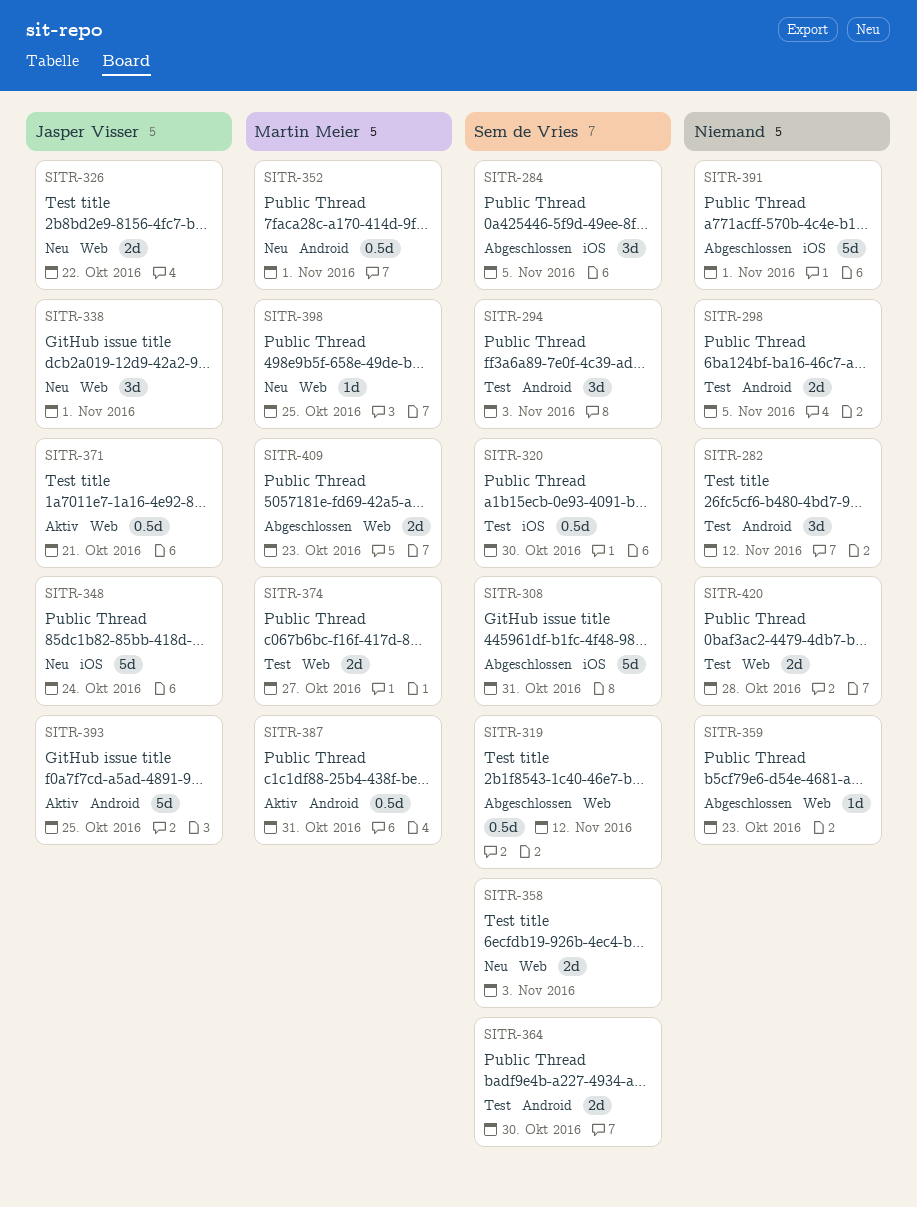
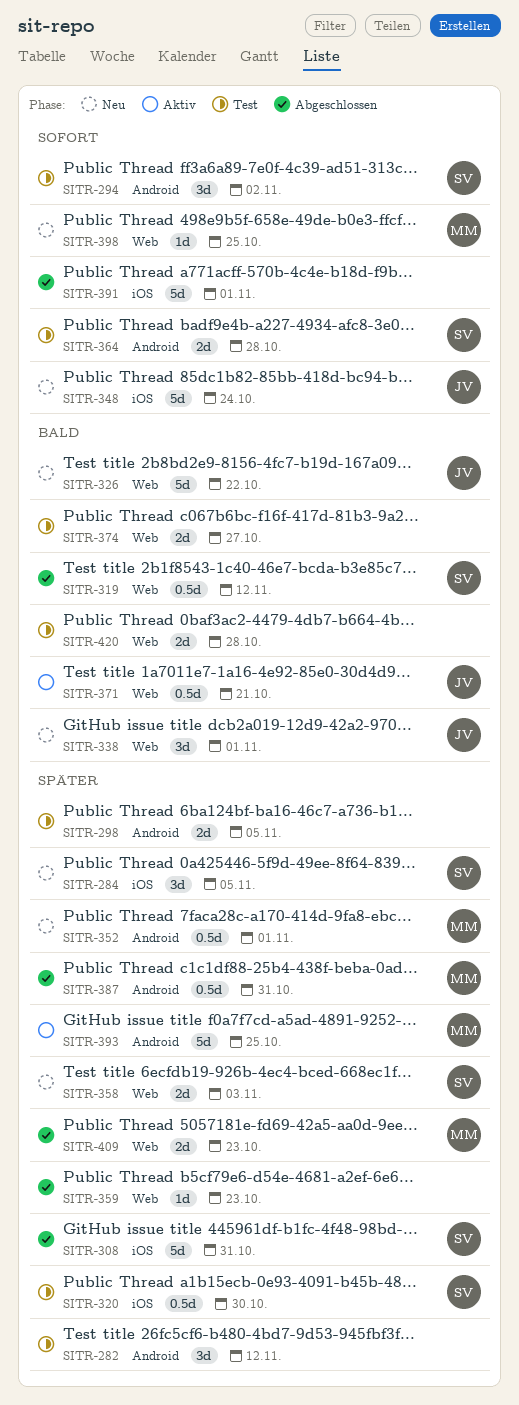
SITR-284, status: Abgeschlossen -> Neu
SITR-294, due: Nov 3 -> Nov 2
SITR-326, estimate: 2d -> 5d
SITR-364, due: Oct 30 -> Oct 28
SITR-374, owner: Martin Meier -> none
SITR-387, status: Aktiv -> Abgeschlossen
SITR-393, owner: Jasper Visser -> Martin Meier

